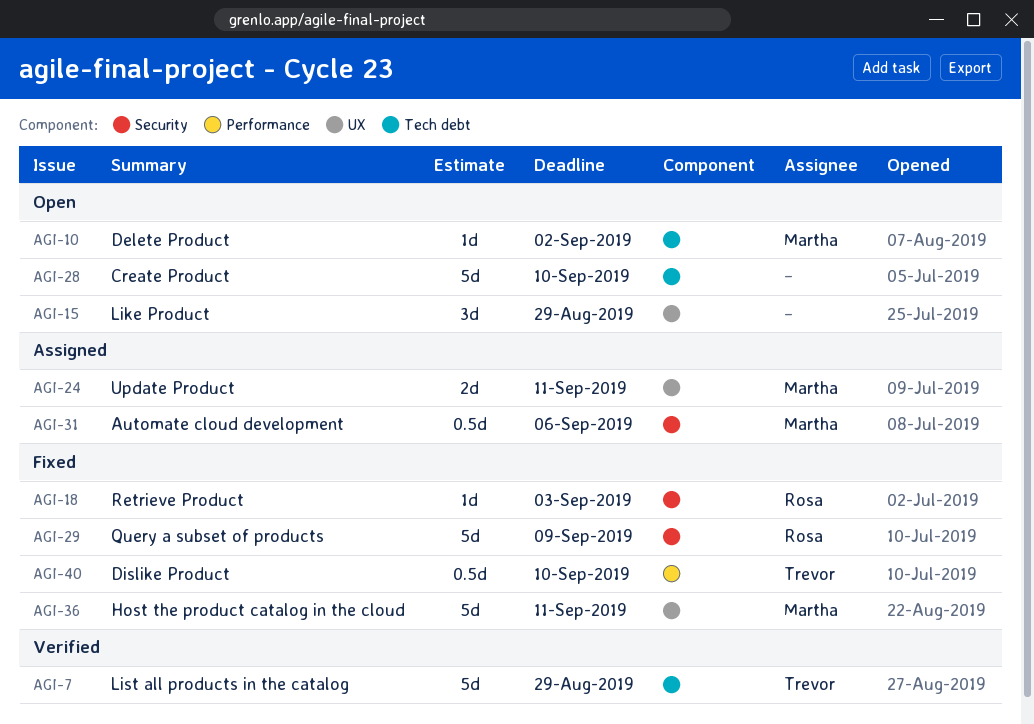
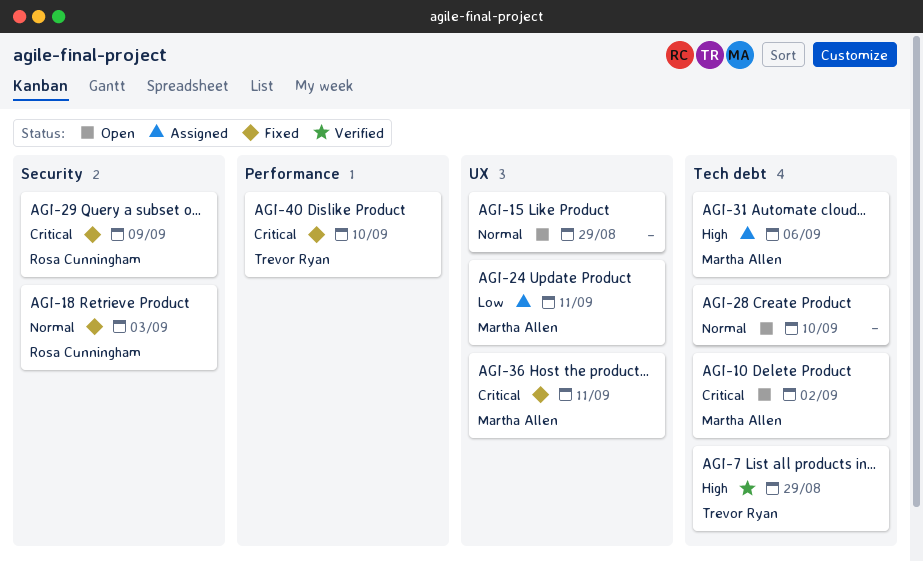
AGI-31, label: Security -> Tech debt

